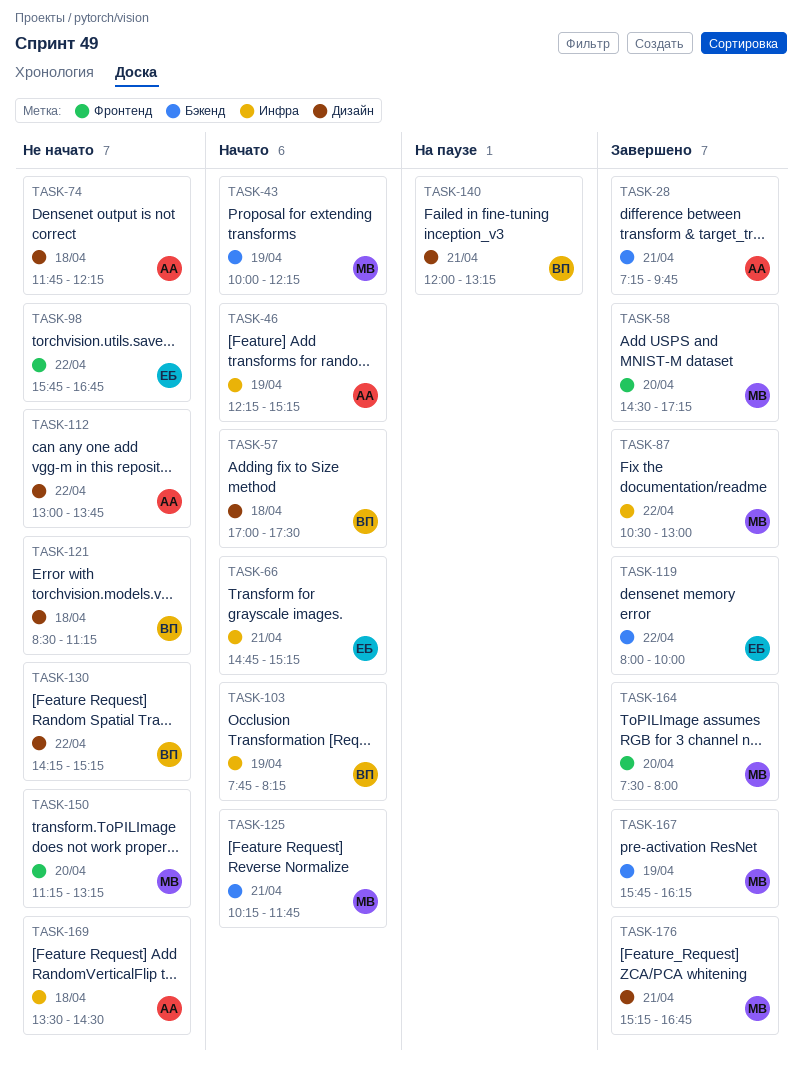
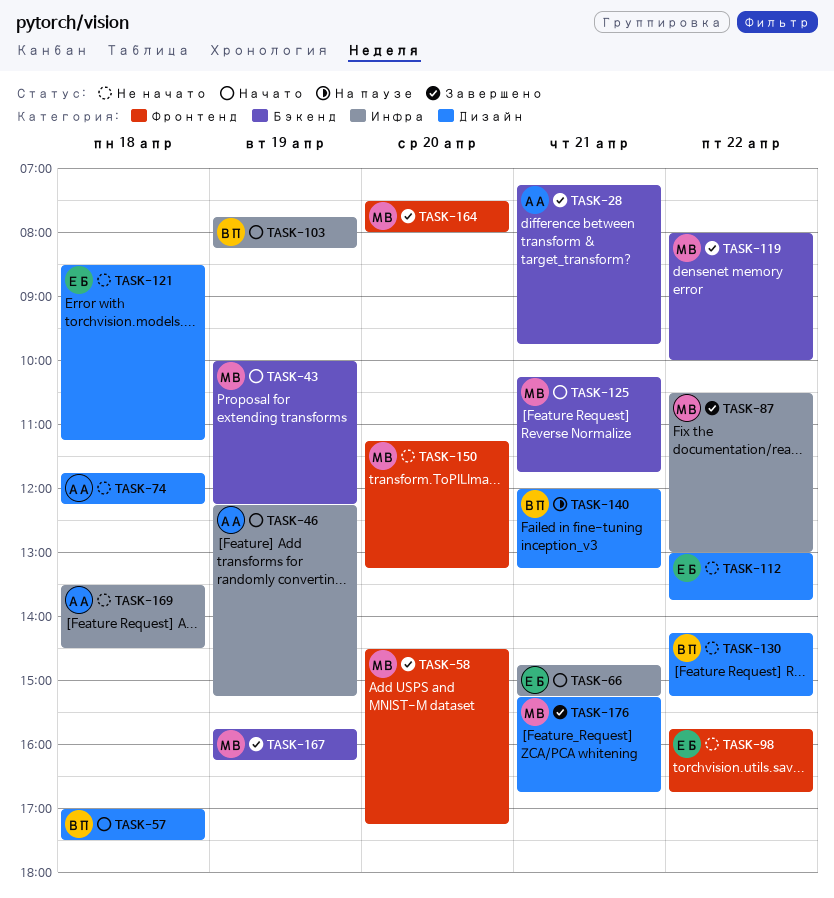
TASK-112, owner: АА -> ЕБ
TASK-119, owner: ЕБ -> МВ
TASK-121, owner: ВП -> ЕБ

